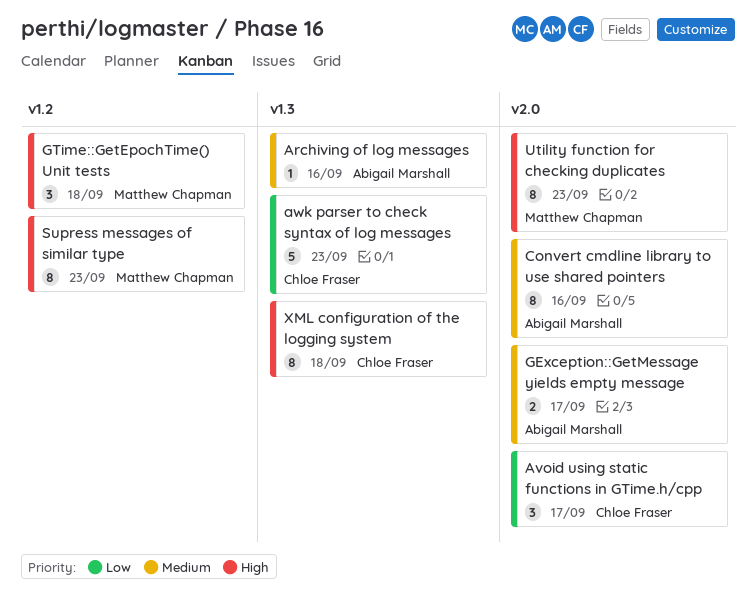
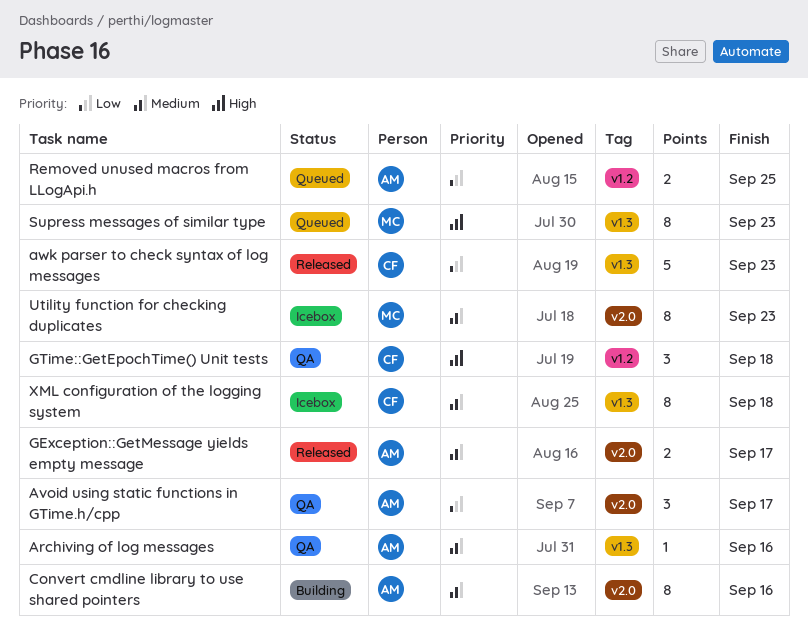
Avoid using static functions in GTime.h/cpp, owner: Chloe Fraser -> Abigail Marshall
GTime::GetEpochTime() Unit tests, owner: Matthew Chapman -> Chloe Fraser
Removed unused macros from LLogApi.h: none -> present
Supress messages of similar type, label: v1.2 -> v1.3
Utility function for checking duplicates, priority: High -> Medium
XML configuration of the logging system, priority: High -> Medium

